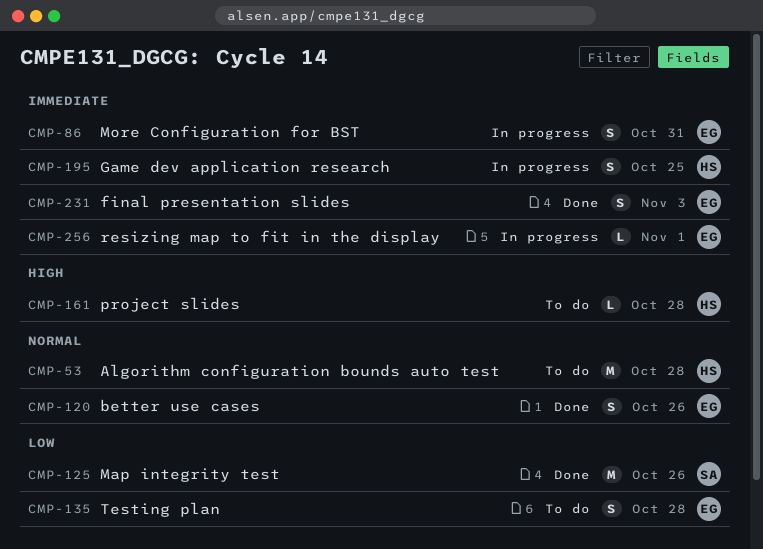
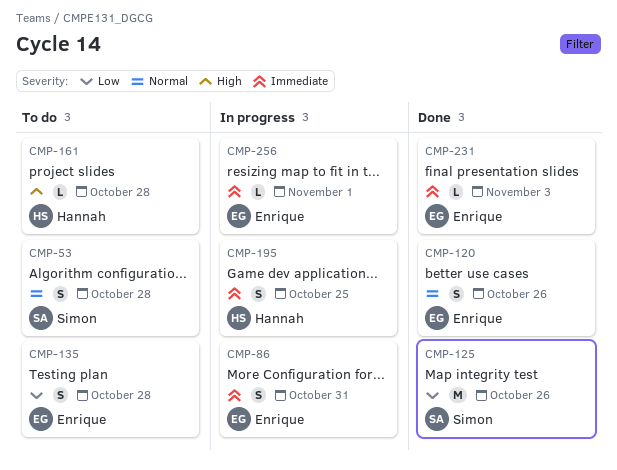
CMP-53, owner: Hannah -> Simon
CMP-53, estimate: M -> S
CMP-231, estimate: S -> L

